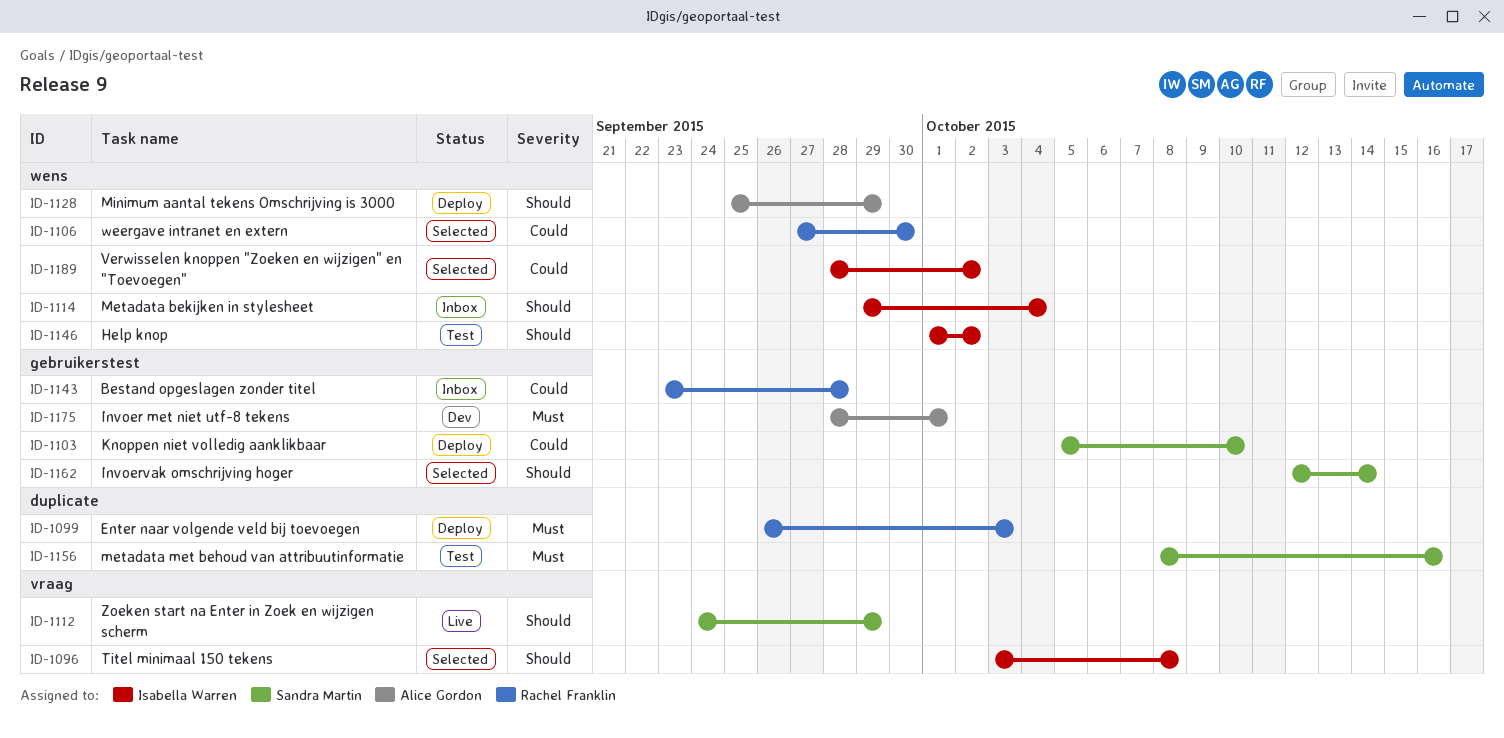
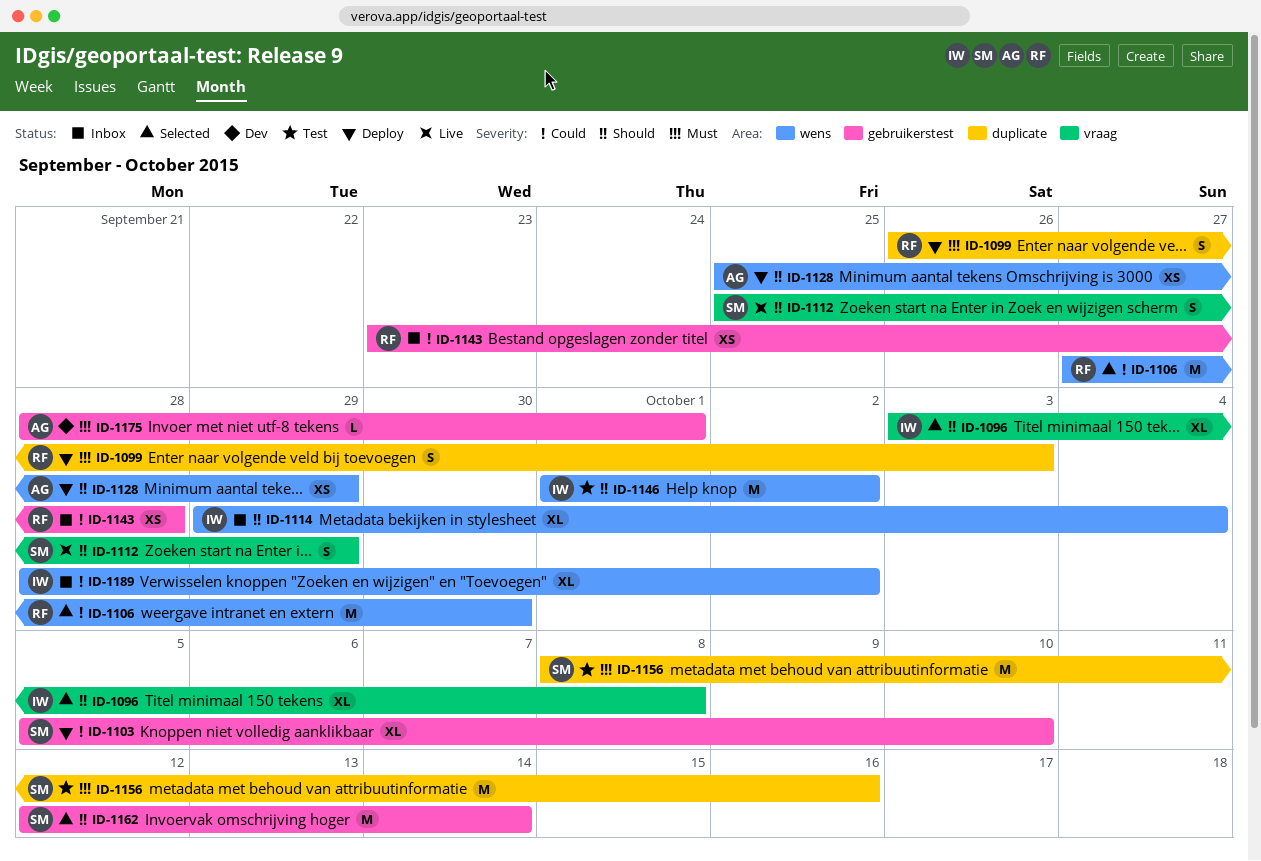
ID-1112, start: Sep 24 -> Sep 25
ID-1189, status: Selected -> Inbox

